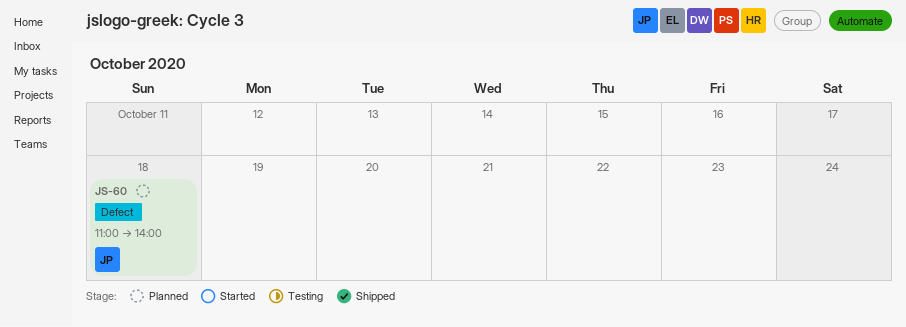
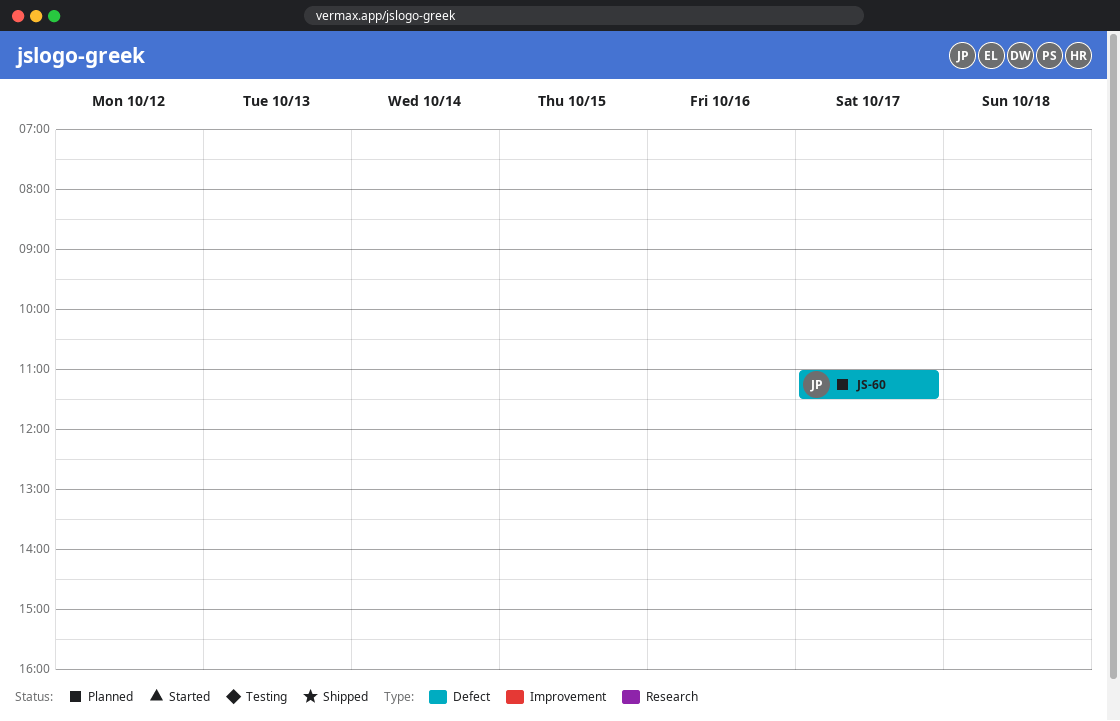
JS-60, day: Oct 18 -> Oct 17
JS-60, ends: 14:00 -> 11:30

